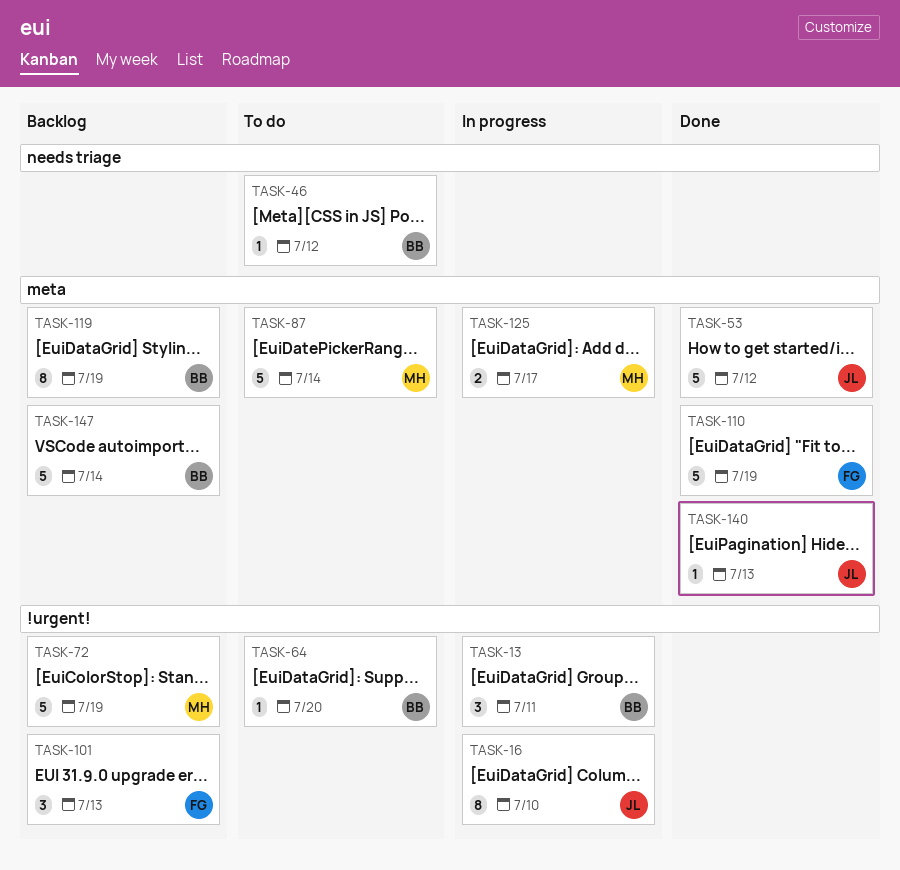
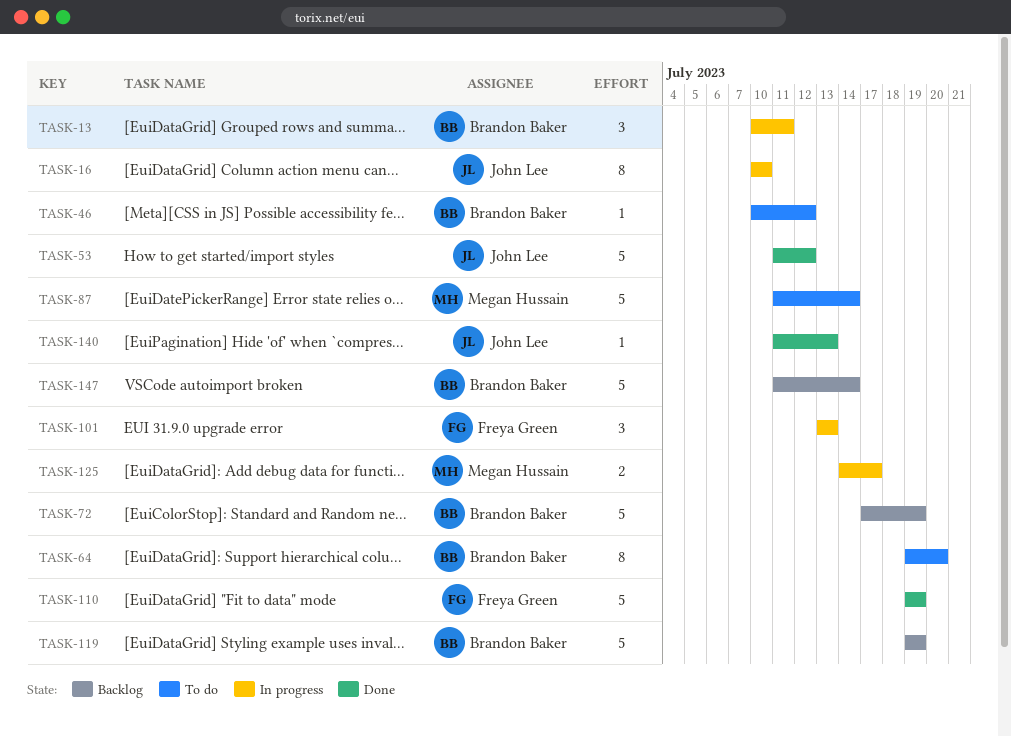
TASK-64, estimate: 1 -> 8
TASK-72, owner: Megan Hussain -> Brandon Baker
TASK-101, status: Backlog -> In progress
TASK-119, estimate: 8 -> 5

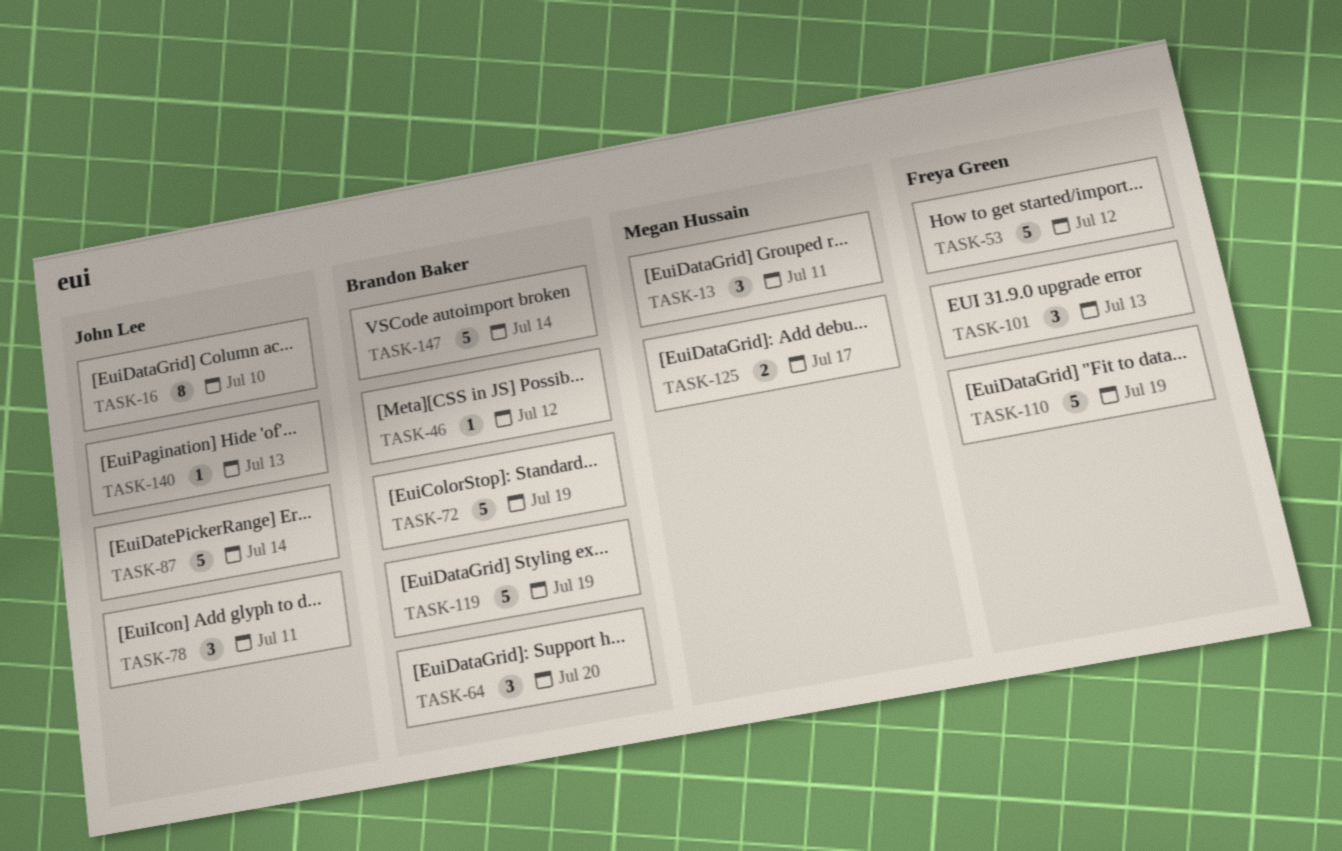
TASK-13, owner: Brandon Baker -> Megan Hussain
TASK-53, owner: John Lee -> Freya Green
TASK-64, estimate: 8 -> 3
TASK-78: none -> present
TASK-87, owner: Megan Hussain -> John Lee

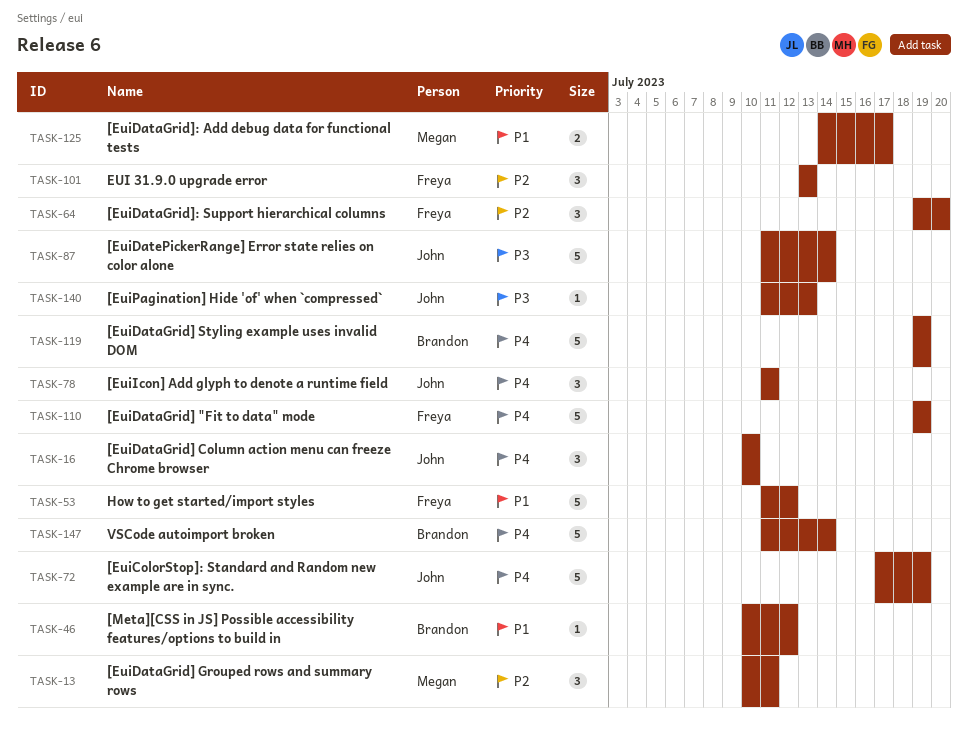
TASK-16, estimate: 8 -> 3
TASK-64, owner: Brandon Baker -> Freya Green
TASK-72, owner: Brandon Baker -> John Lee

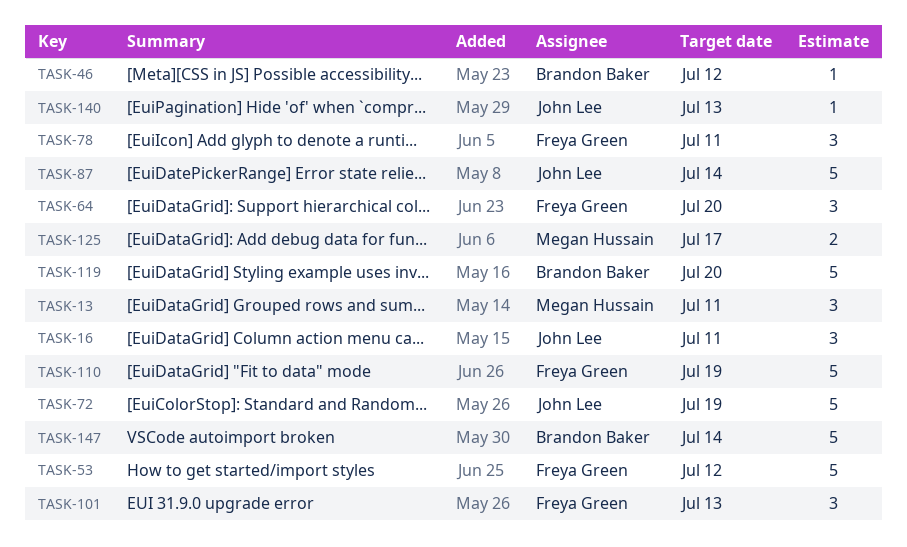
TASK-16, due: Jul 10 -> Jul 11
TASK-78, owner: John Lee -> Freya Green
TASK-119, due: Jul 19 -> Jul 20

